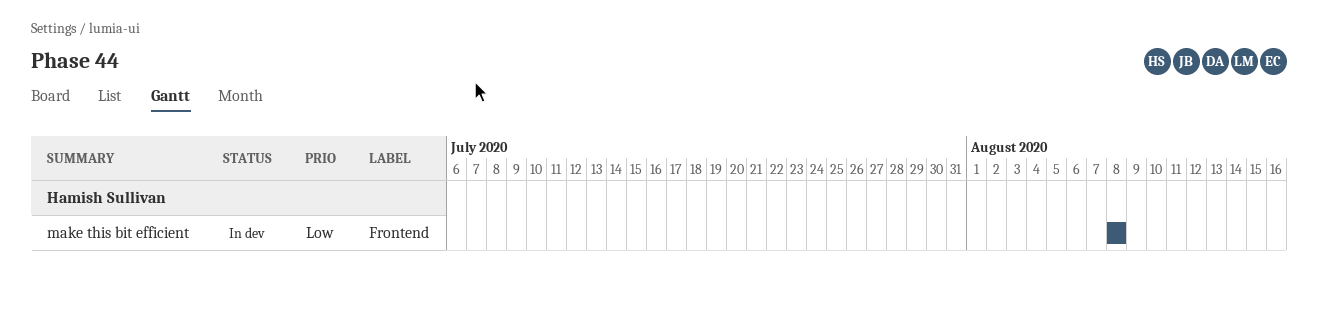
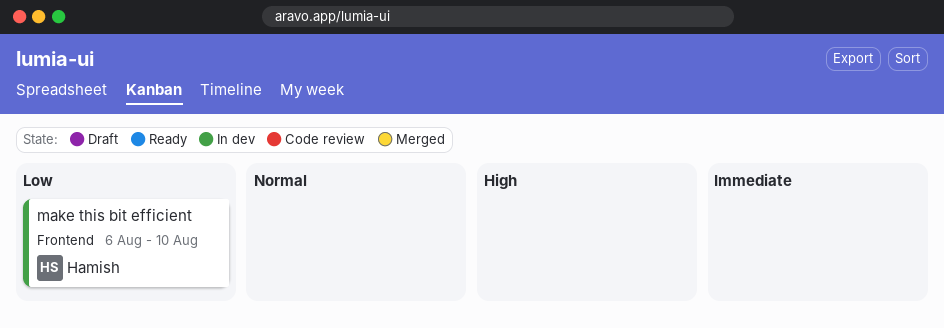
make this bit efficient, start: Aug 8 -> Aug 6
make this bit efficient, due: Aug 8 -> Aug 10

